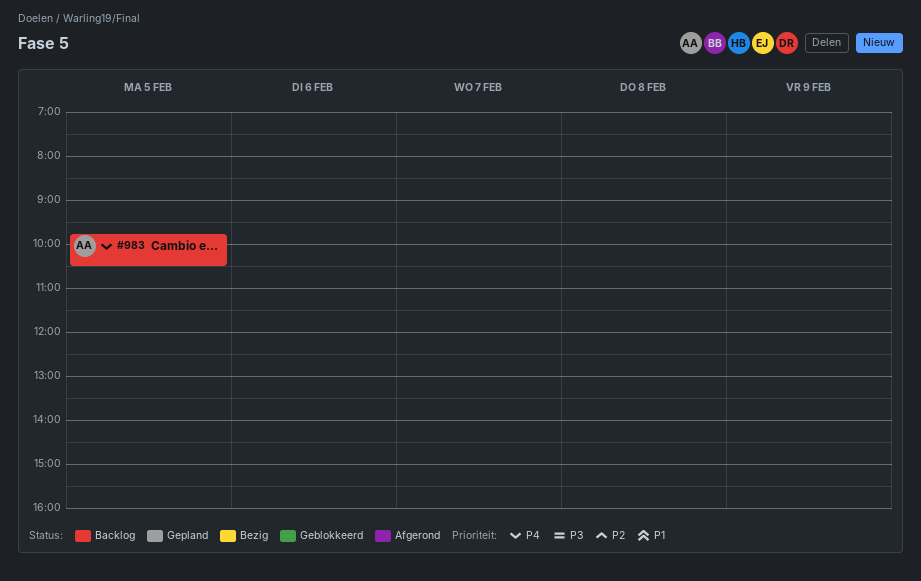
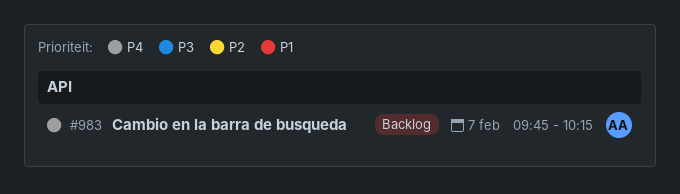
#983, day: Feb 5 -> Feb 7
#983, ends: 10:30 -> 10:15

